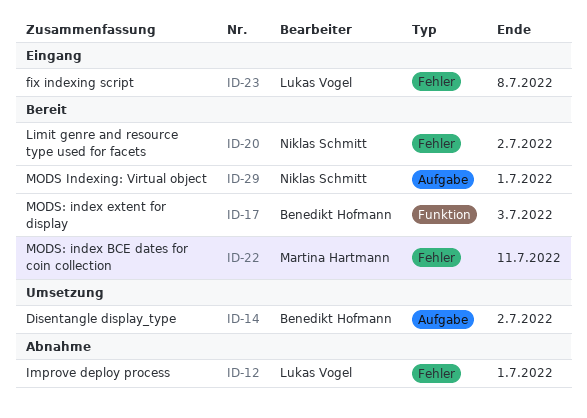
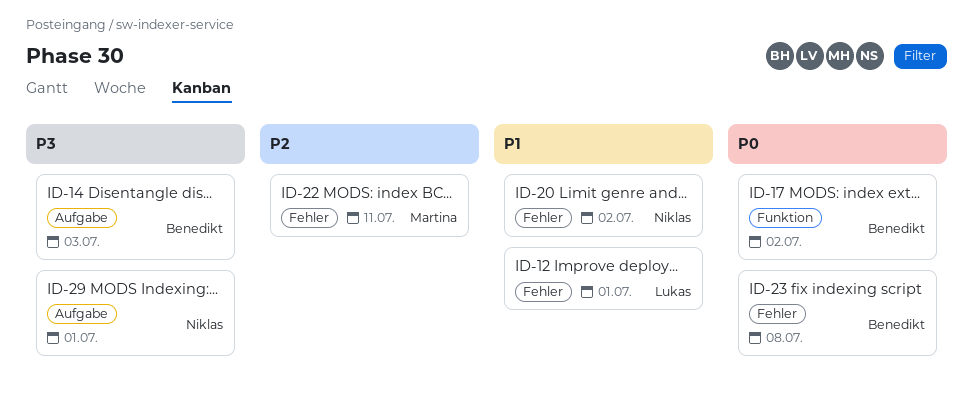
ID-14, due: Jul 2 -> Jul 3
ID-17, due: Jul 3 -> Jul 2
ID-23, owner: Lukas Vogel -> Benedikt Hofmann

